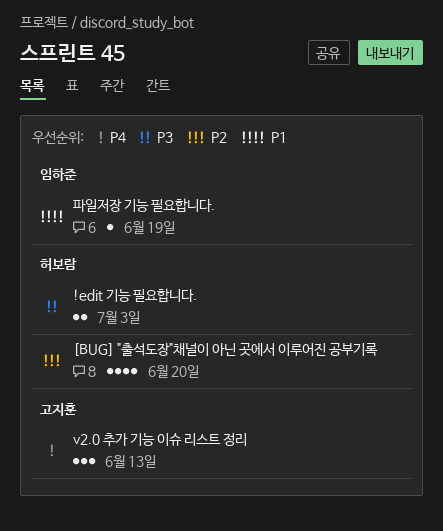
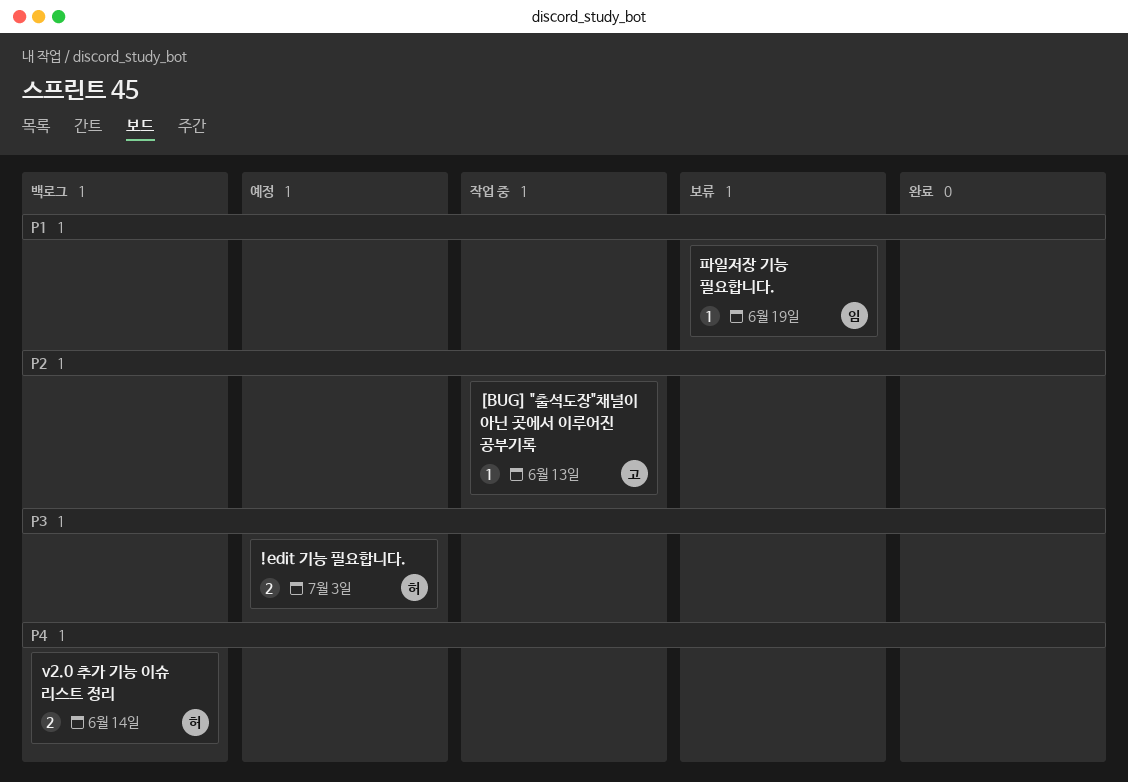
[BUG] "출석도장"채널이 아닌 곳에서 이루어진 공부기록, owner: 허보람 -> 고지훈
[BUG] "출석도장"채널이 아닌 곳에서 이루어진 공부기록, estimate: 4 -> 1
[BUG] "출석도장"채널이 아닌 곳에서 이루어진 공부기록, due: Jun 20 -> Jun 13
v2.0 추가 기능 이슈 리스트 정리, owner: 고지훈 -> 허보람
v2.0 추가 기능 이슈 리스트 정리, estimate: 3 -> 2
v2.0 추가 기능 이슈 리스트 정리, due: Jun 13 -> Jun 14

